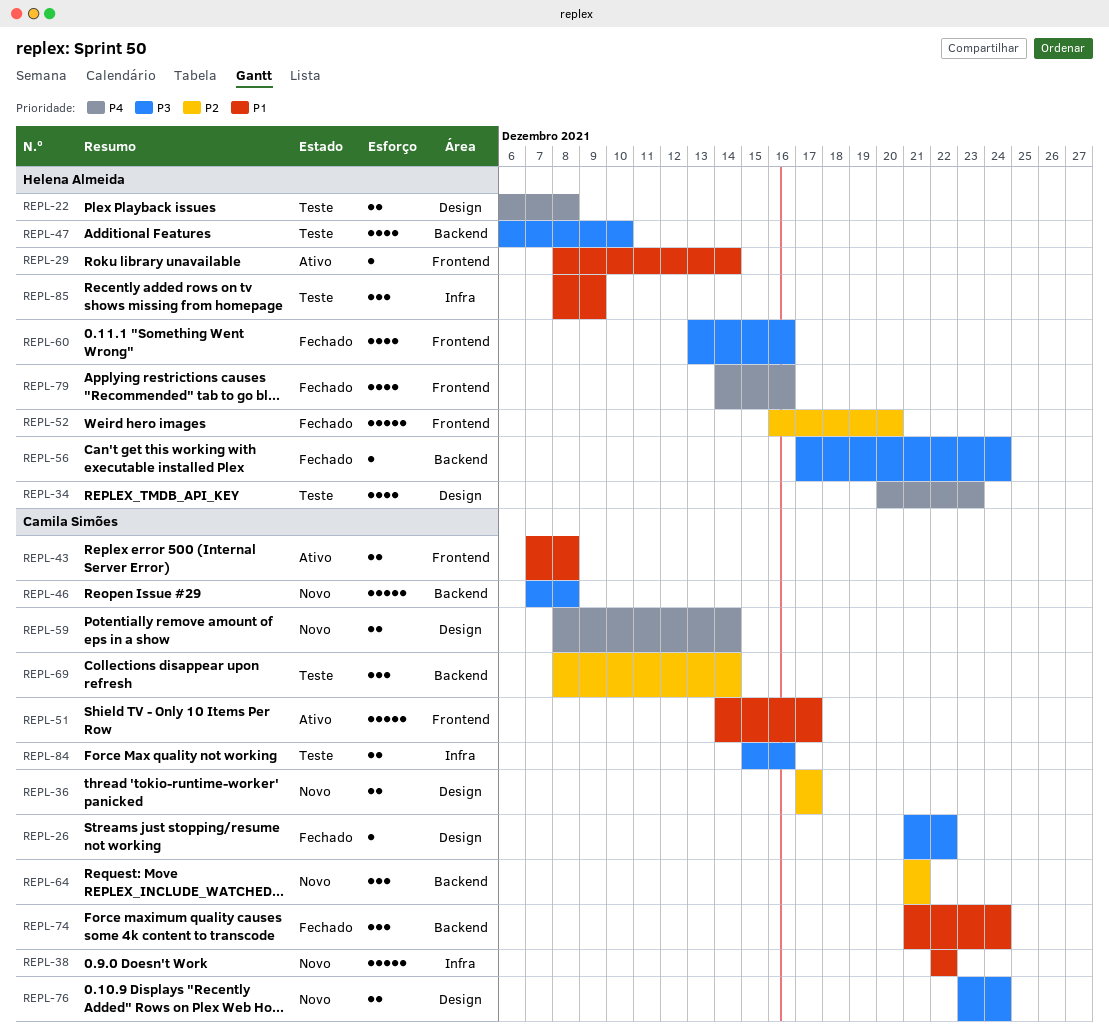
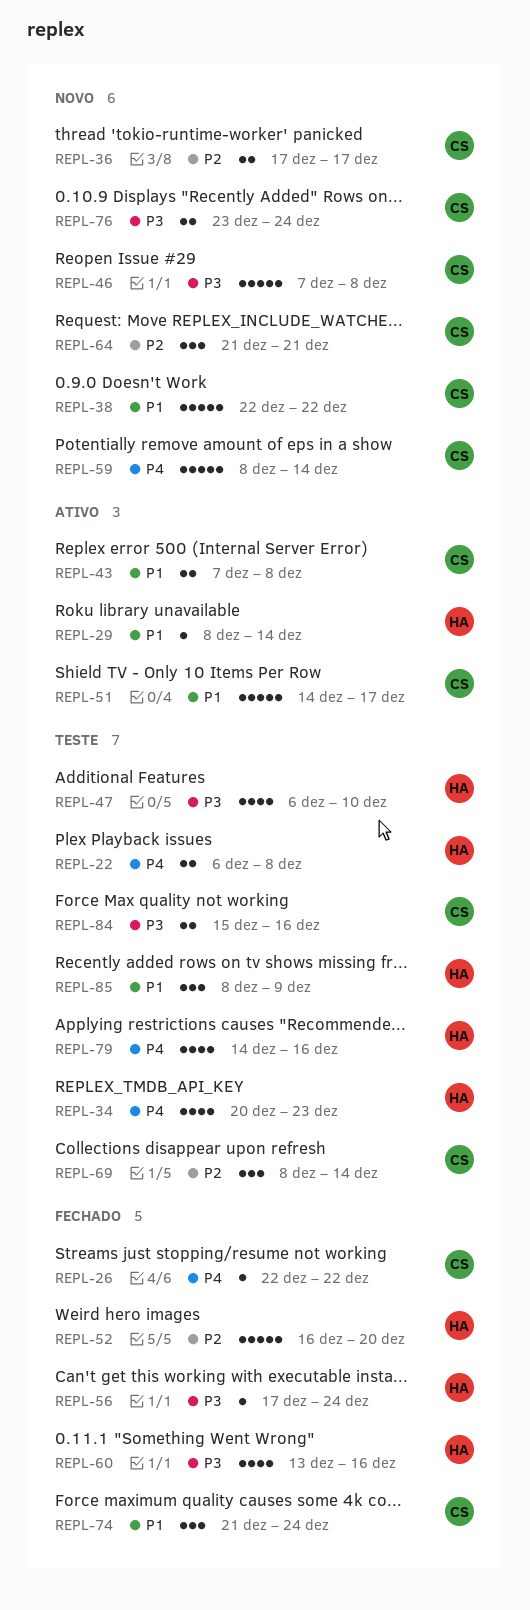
REPL-26, priority: P3 -> P4
REPL-26, start: Dec 21 -> Dec 22
REPL-59, estimate: 2 -> 5
REPL-79, status: Fechado -> Teste

